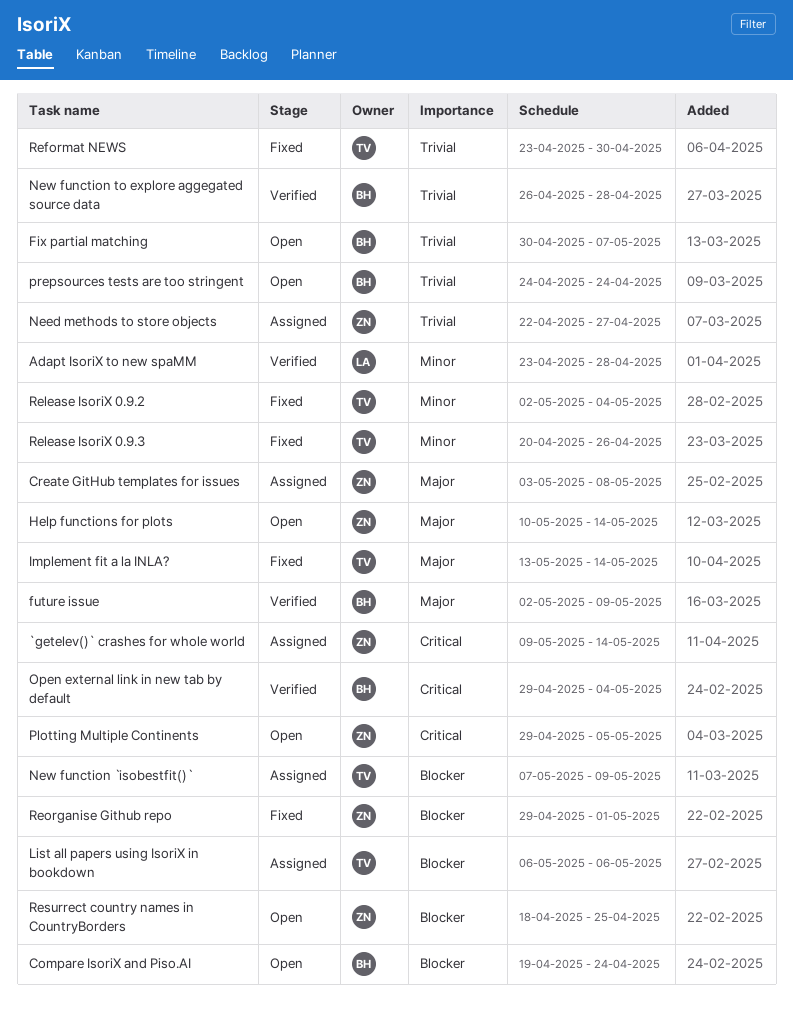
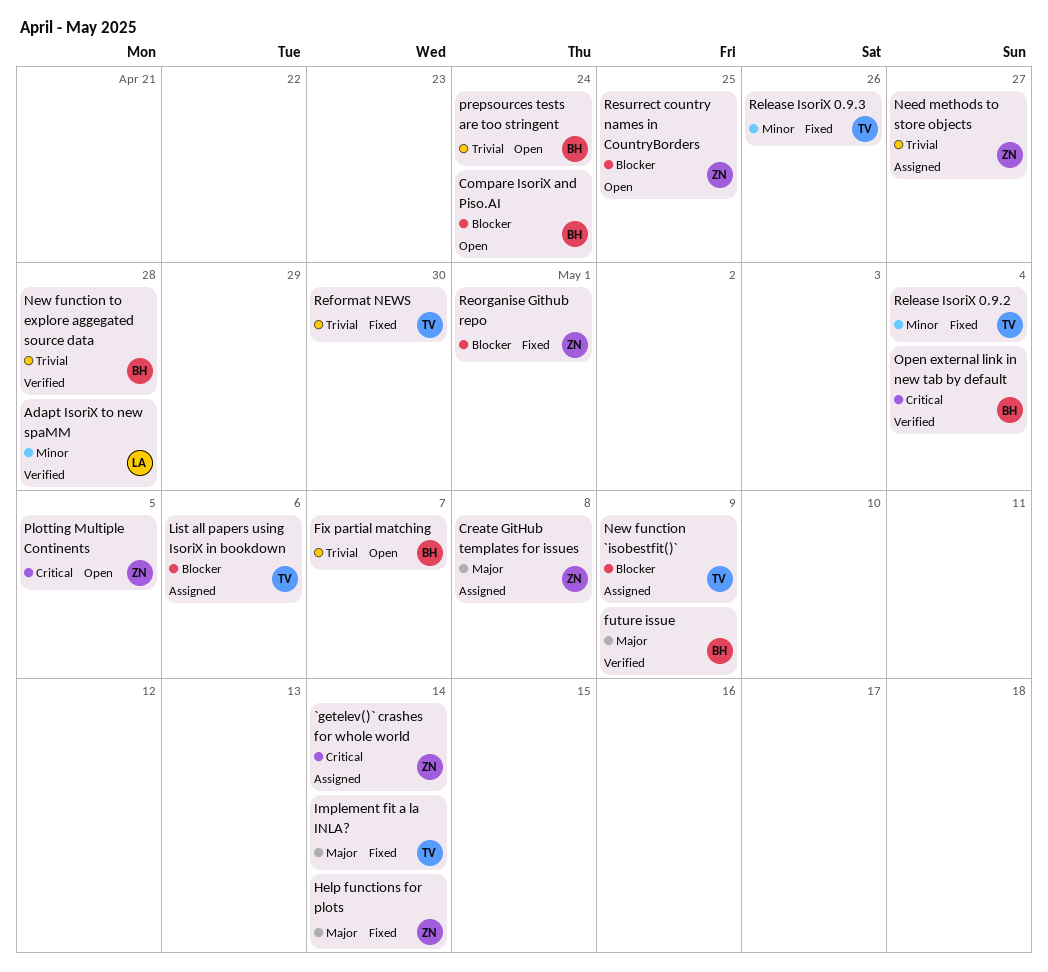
Help functions for plots, status: Open -> Fixed

